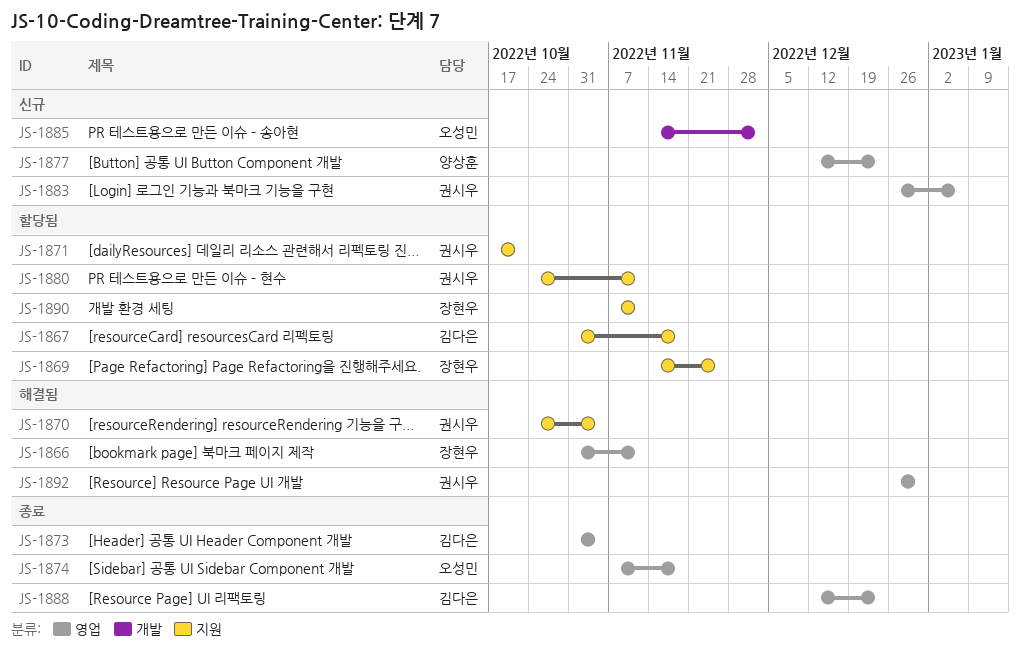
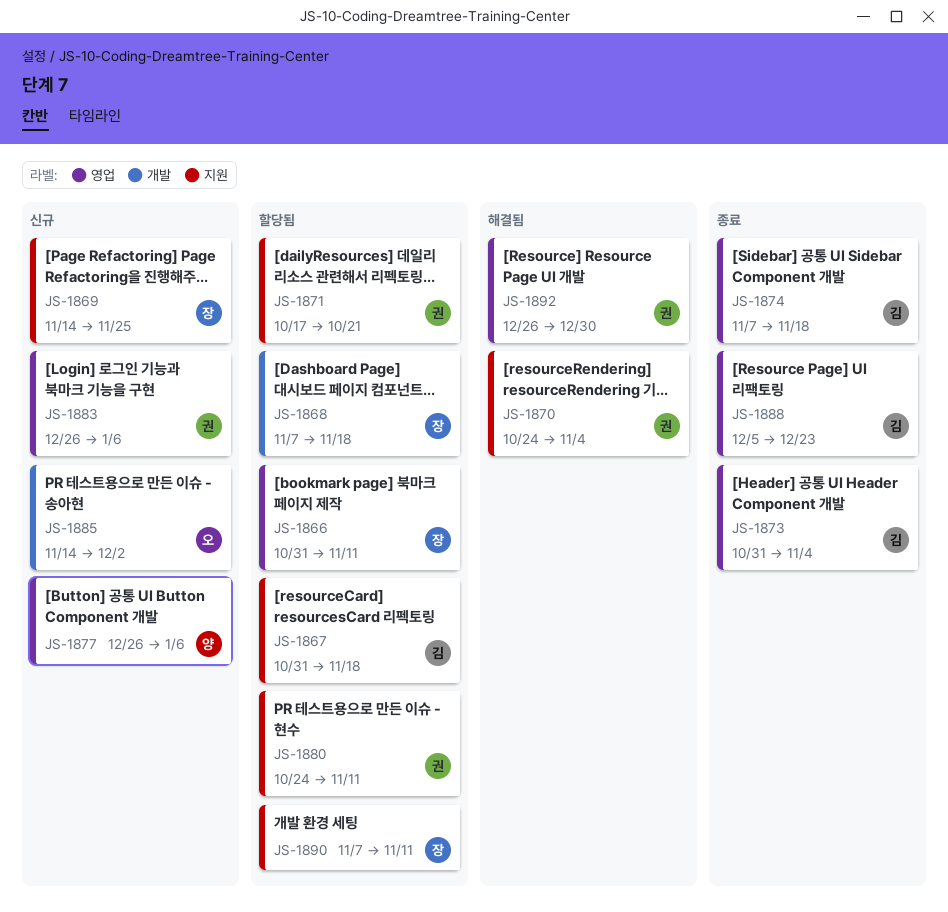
JS-1866, status: 해결됨 -> 할당됨
JS-1868: none -> present
JS-1869, status: 할당됨 -> 신규
JS-1874, owner: 오성민 -> 김다은
JS-1877, start: Dec 12 -> Dec 26
JS-1877, due: Dec 23 -> Jan 6
JS-1888, start: Dec 12 -> Dec 5

